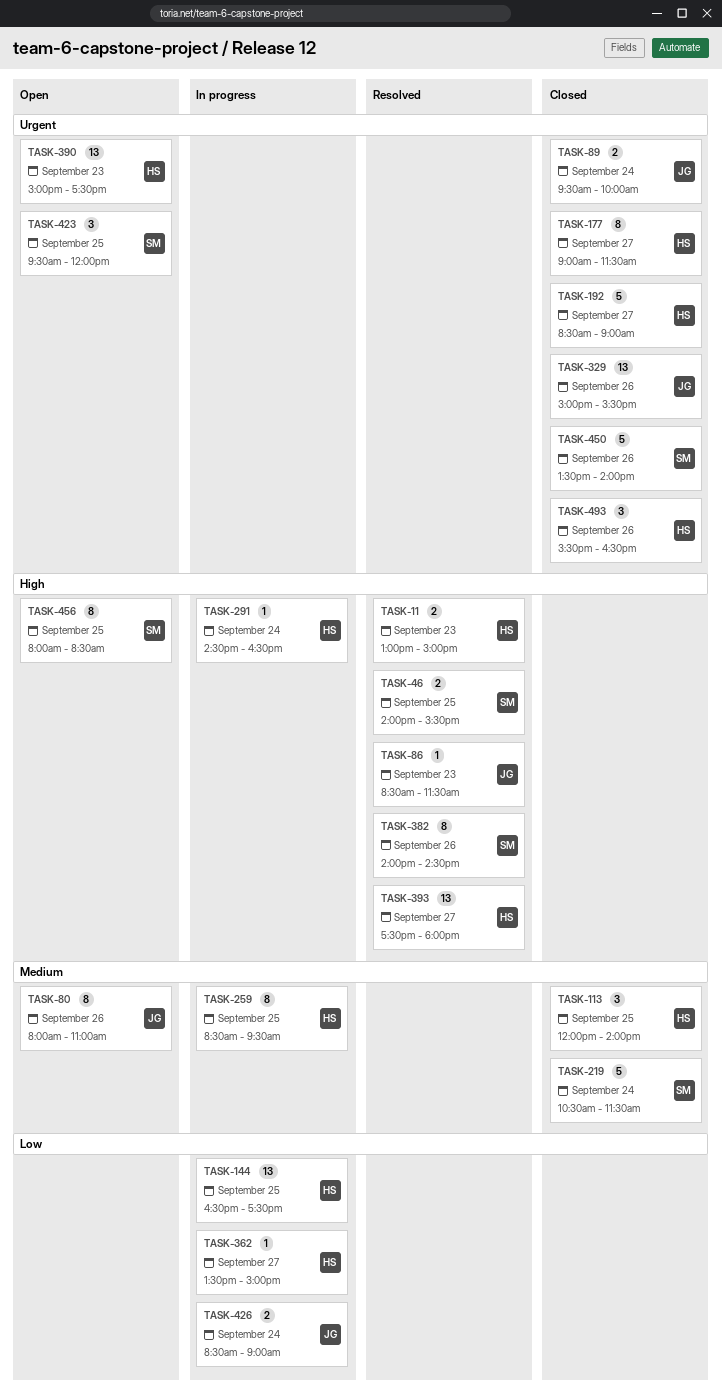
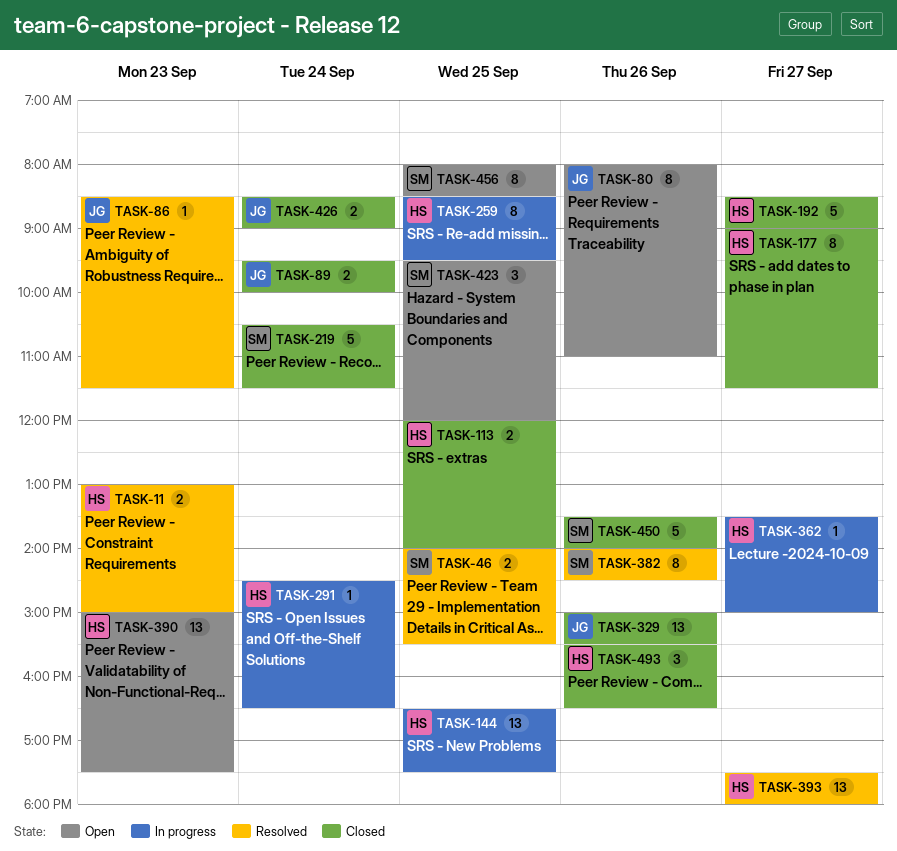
TASK-113, estimate: 3 -> 2
TASK-426, status: In progress -> Closed

